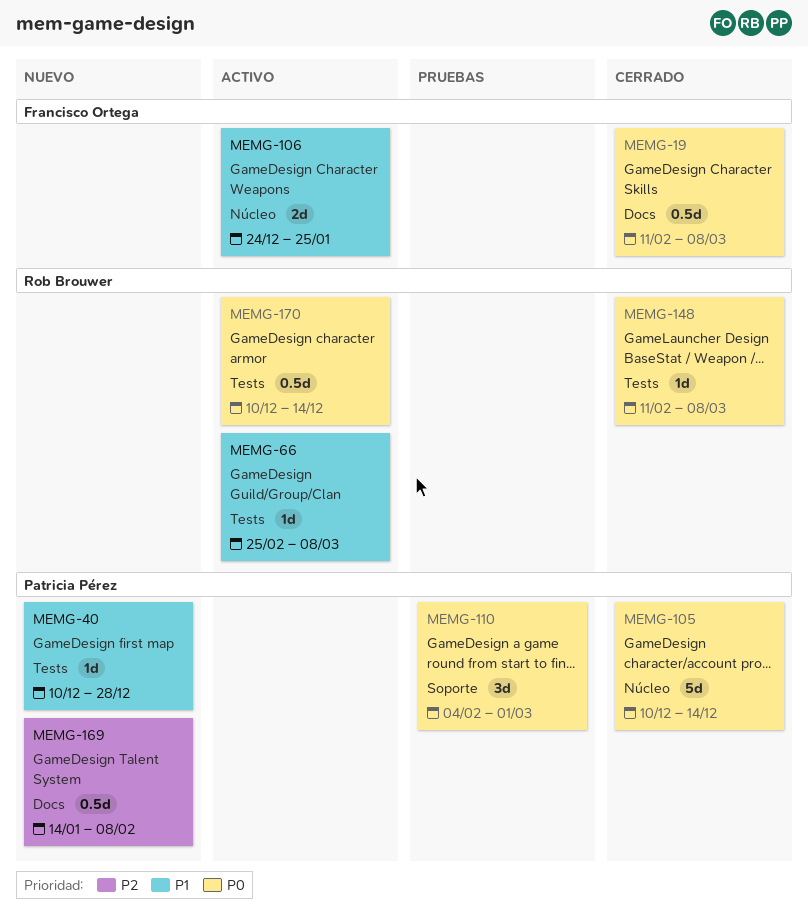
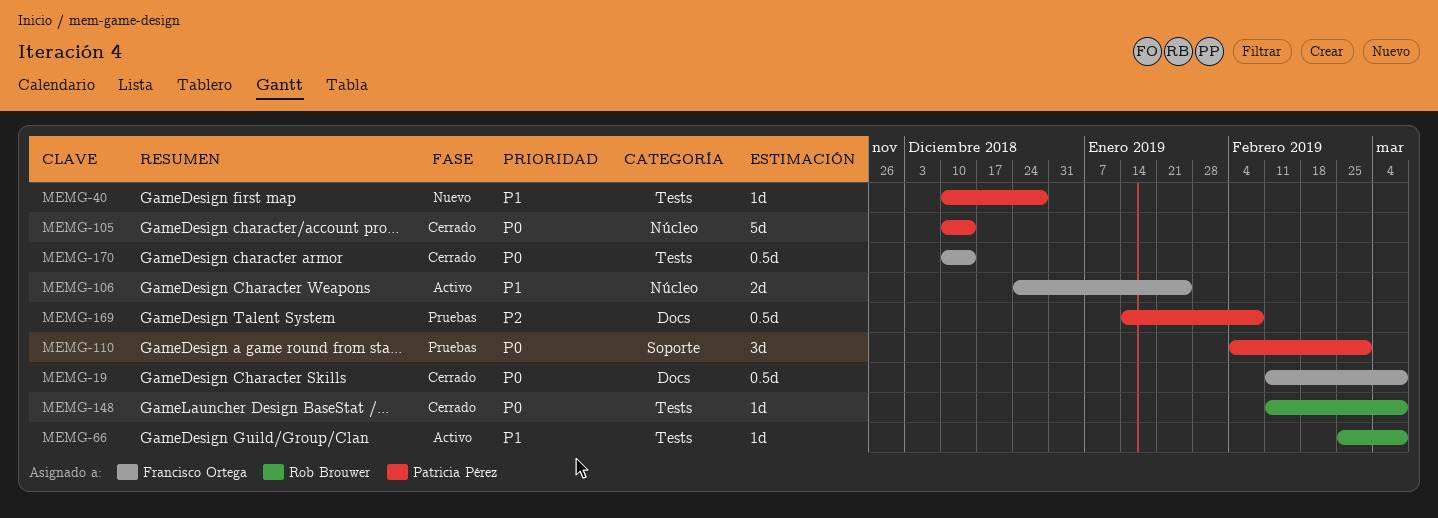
MEMG-169, status: Nuevo -> Pruebas
MEMG-170, status: Activo -> Cerrado
MEMG-170, owner: Rob Brouwer -> Francisco Ortega

